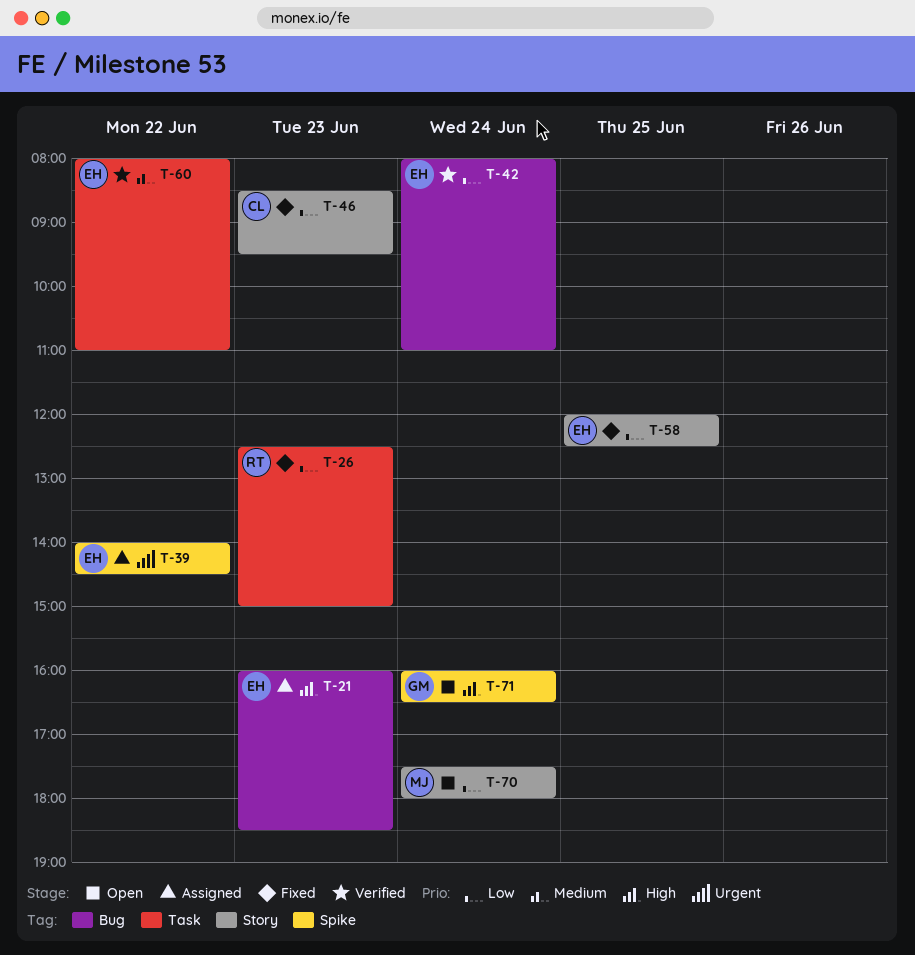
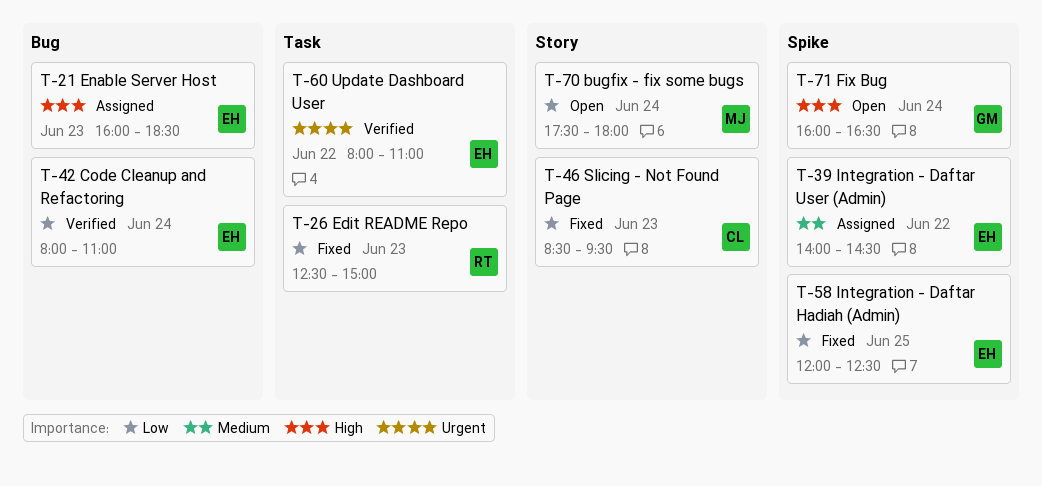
T-39, priority: Urgent -> Medium
T-58, label: Story -> Spike
T-60, priority: Medium -> Urgent

